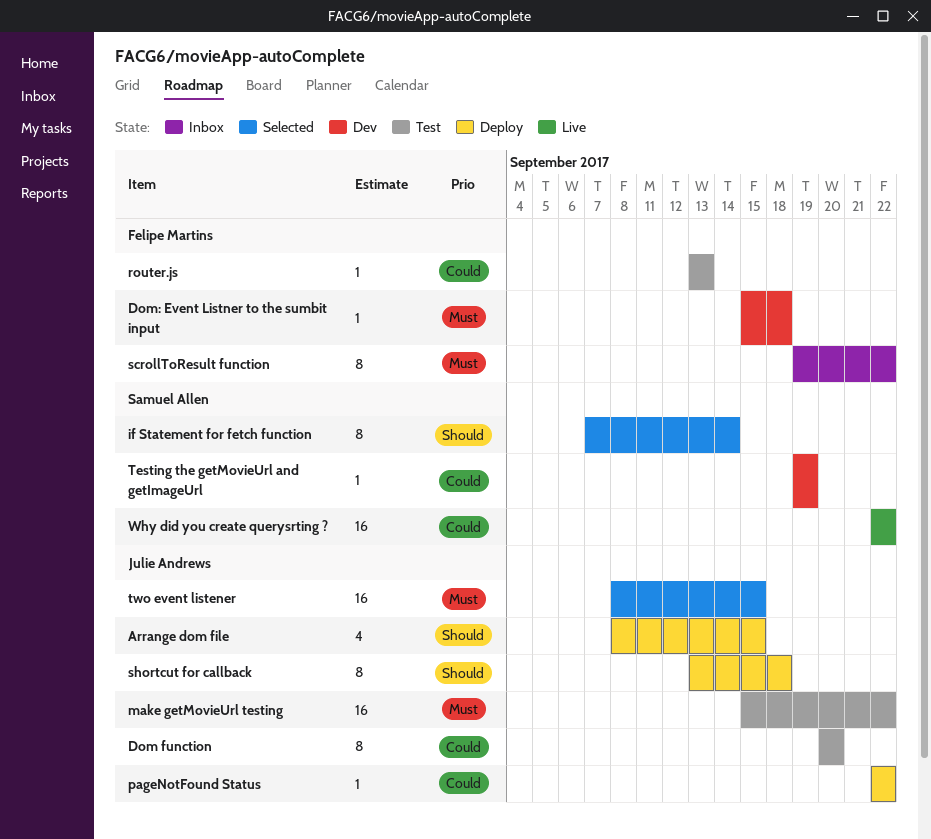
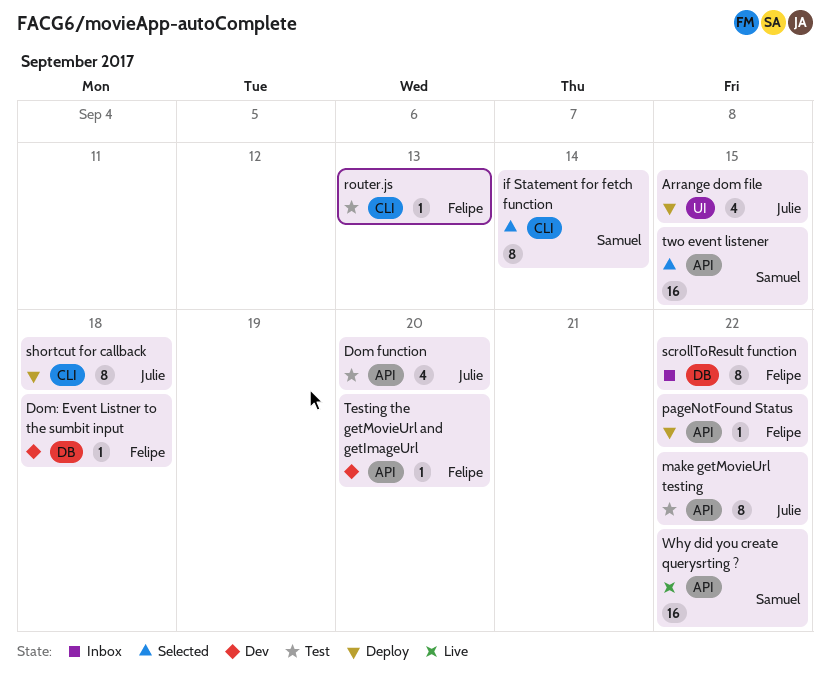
Dom function, estimate: 8 -> 4
make getMovieUrl testing, estimate: 16 -> 8
pageNotFound Status, owner: Julie Andrews -> Felipe Martins
Testing the getMovieUrl and getImageUrl, owner: Samuel Allen -> Felipe Martins
Testing the getMovieUrl and getImageUrl, due: Sep 19 -> Sep 20
two event listener, owner: Julie Andrews -> Samuel Allen

